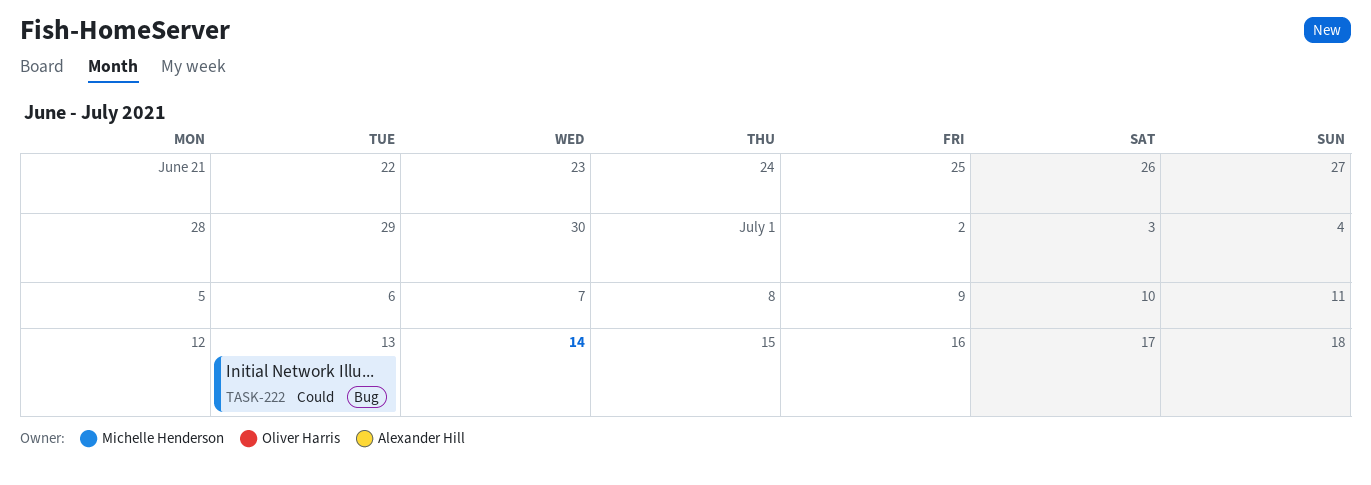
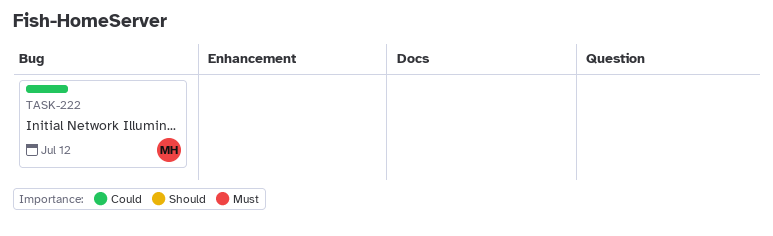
TASK-222, due: Jul 13 -> Jul 12

